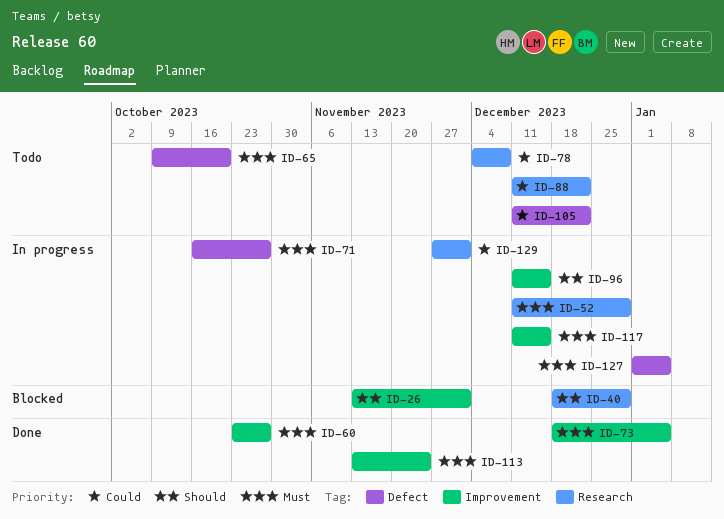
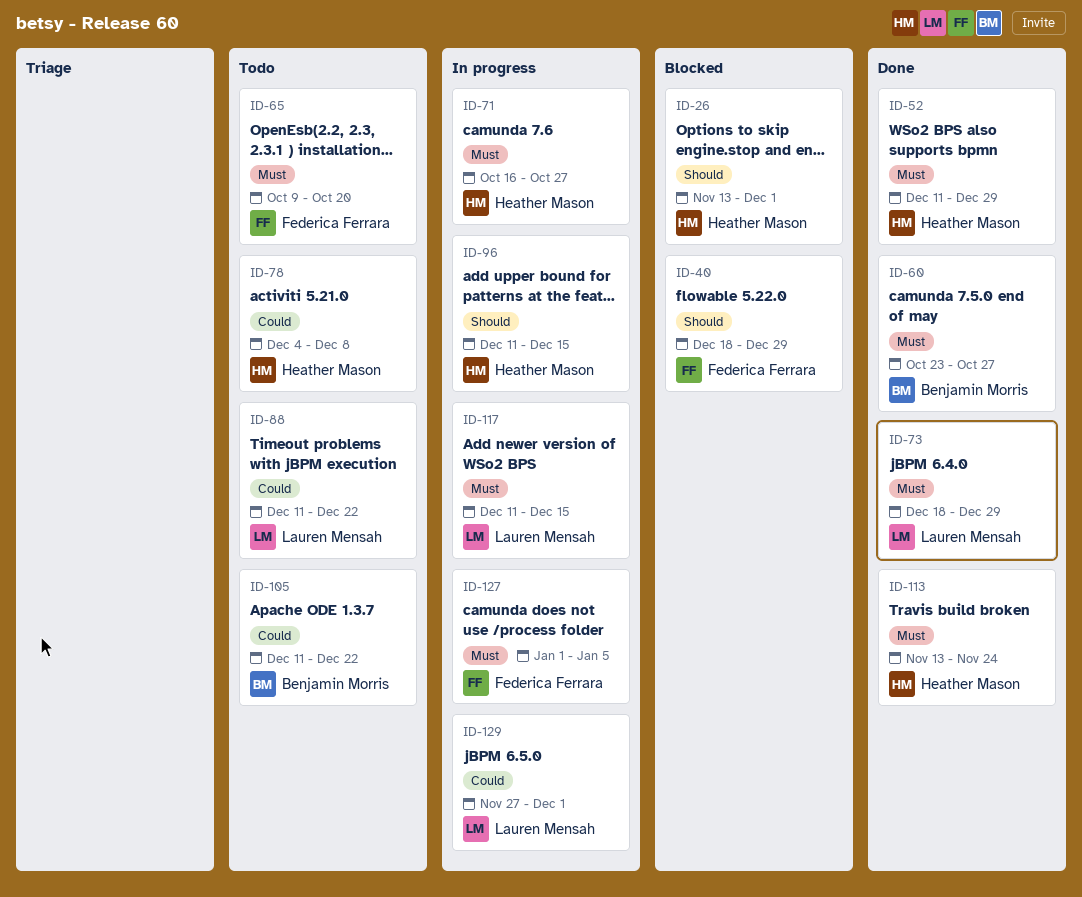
ID-52, status: In progress -> Done
ID-73, due: Jan 5 -> Dec 29

